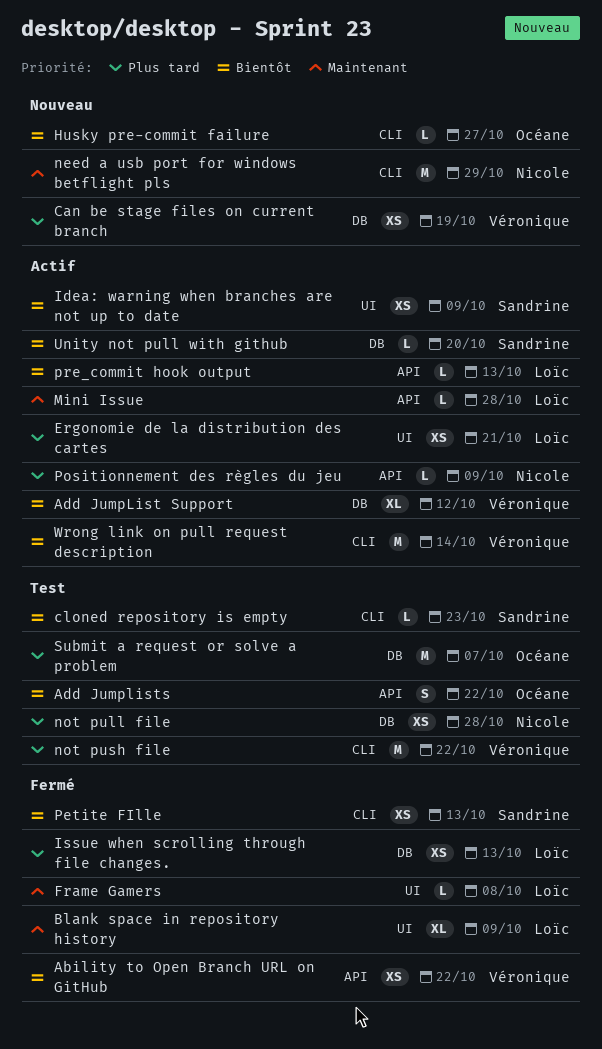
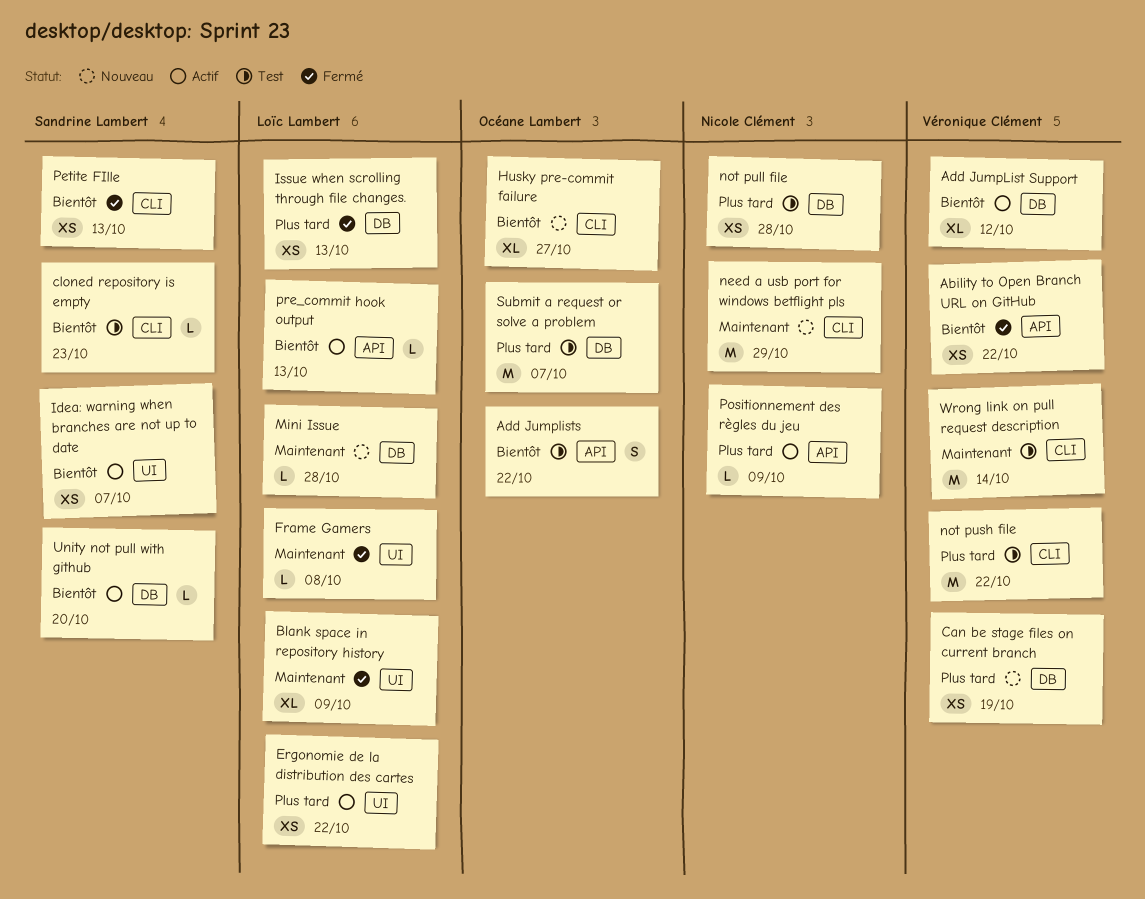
Ergonomie de la distribution des cartes, due: Oct 21 -> Oct 22
Husky pre-commit failure, estimate: L -> XL
Idea: warning when branches are not up to date, due: Oct 9 -> Oct 7
Mini Issue, status: Actif -> Nouveau
Mini Issue, label: API -> DB
Wrong link on pull request description, status: Actif -> Test
Wrong link on pull request description, priority: Bientôt -> Maintenant

